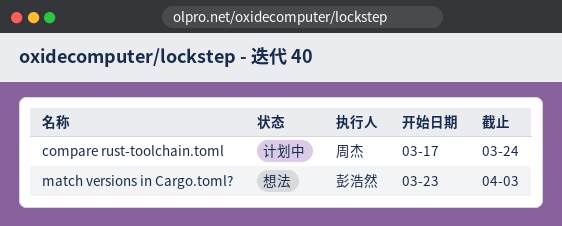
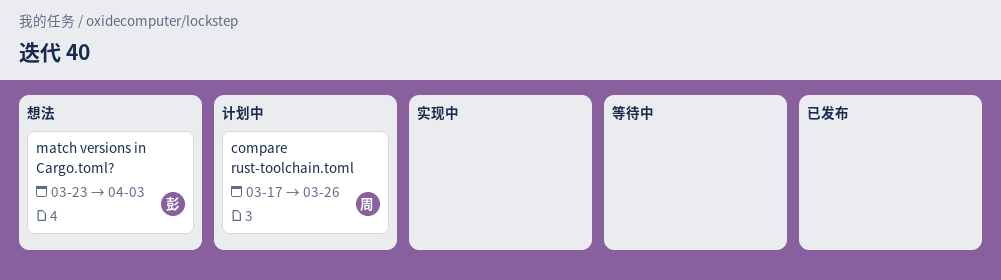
compare rust-toolchain.toml, due: Mar 24 -> Mar 26

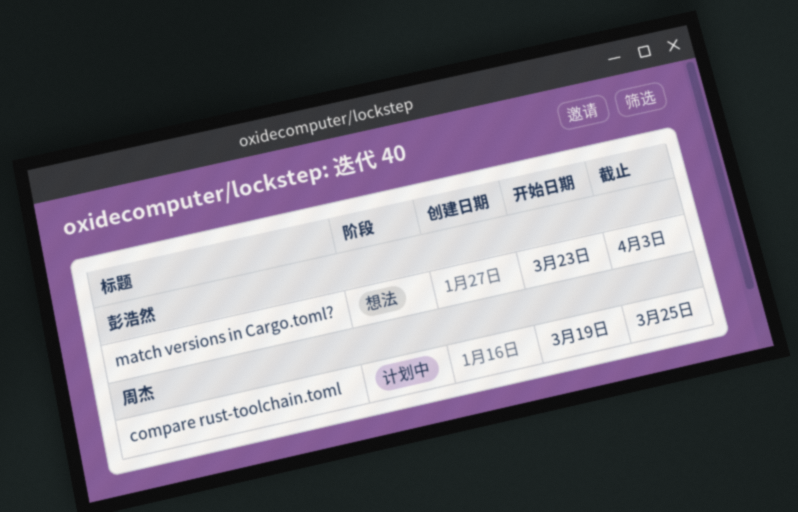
compare rust-toolchain.toml, start: Mar 17 -> Mar 19
compare rust-toolchain.toml, due: Mar 26 -> Mar 25

